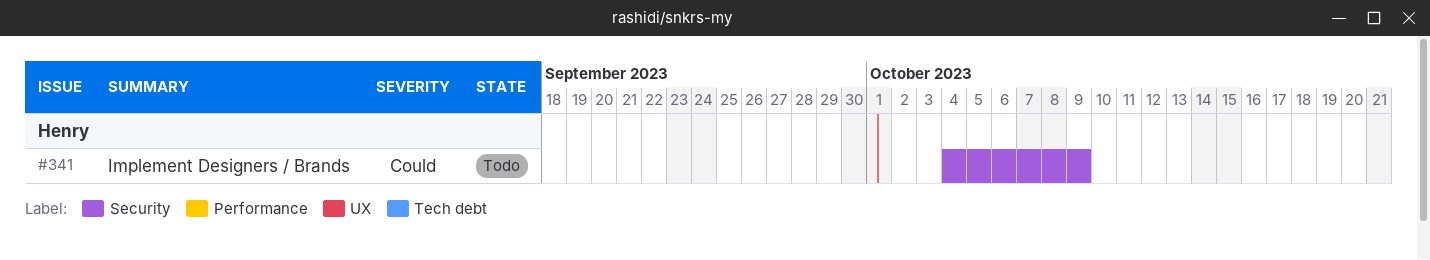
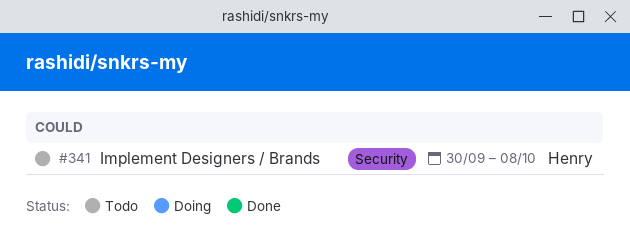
#341, start: Oct 4 -> Sep 30
#341, due: Oct 9 -> Oct 8

